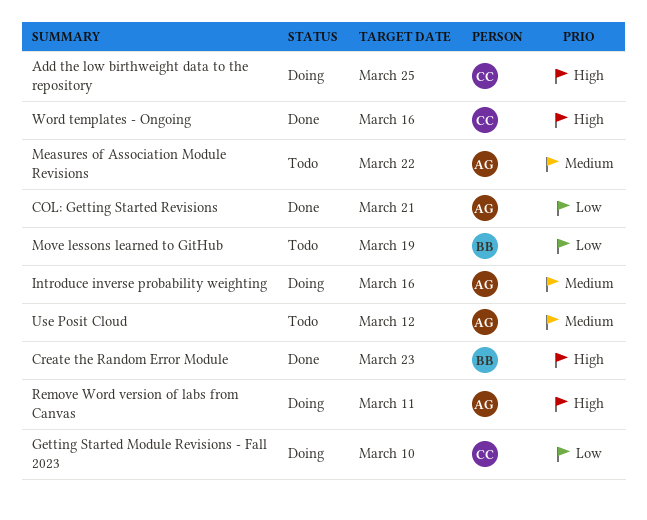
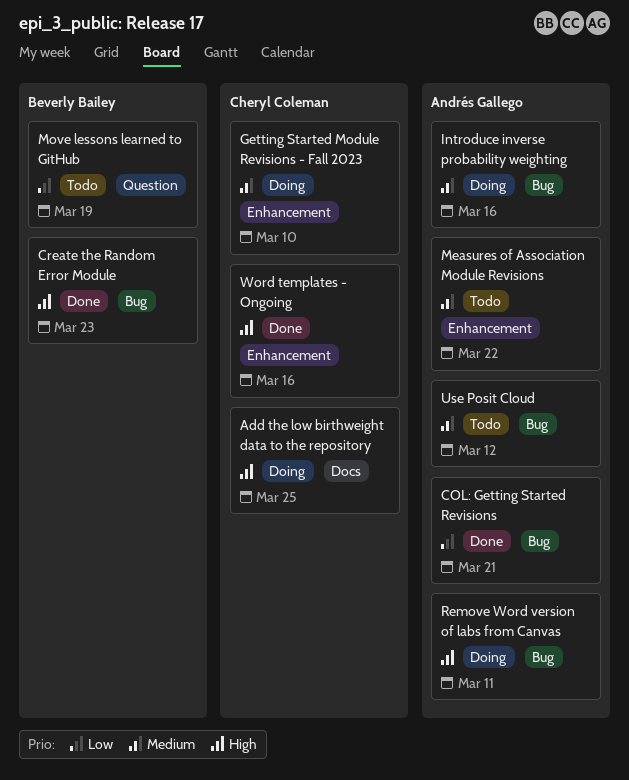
Getting Started Module Revisions - Fall 2023, priority: Low -> Medium

